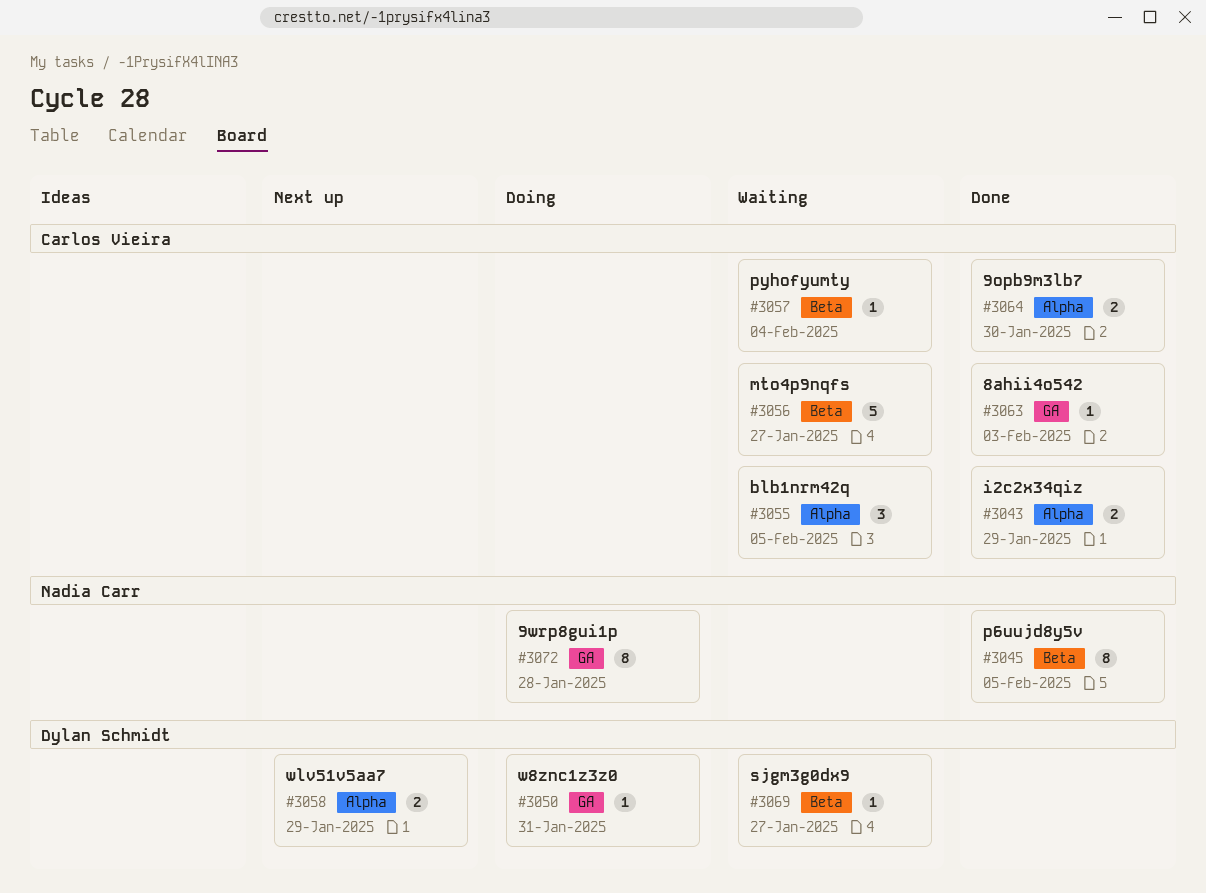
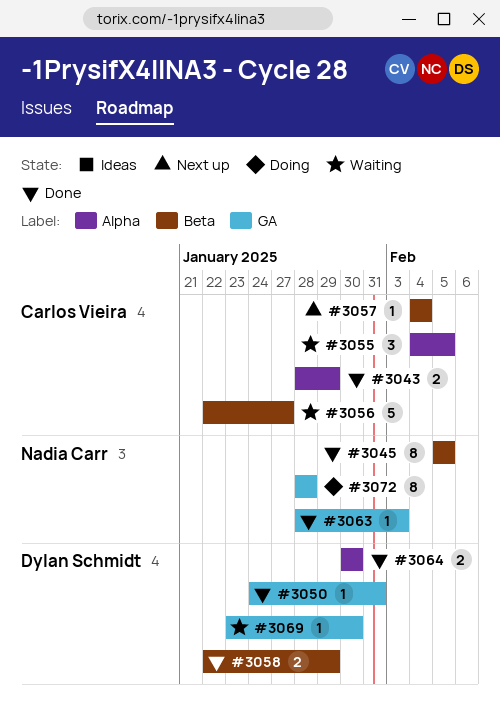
#3050, status: Doing -> Done
#3057, status: Waiting -> Next up
#3058, status: Next up -> Done
#3058, label: Alpha -> Beta
#3063, owner: Carlos Vieira -> Nadia Carr
#3064, owner: Carlos Vieira -> Dylan Schmidt
#3069, label: Beta -> GA
#3069, due: Jan 27 -> Jan 30

